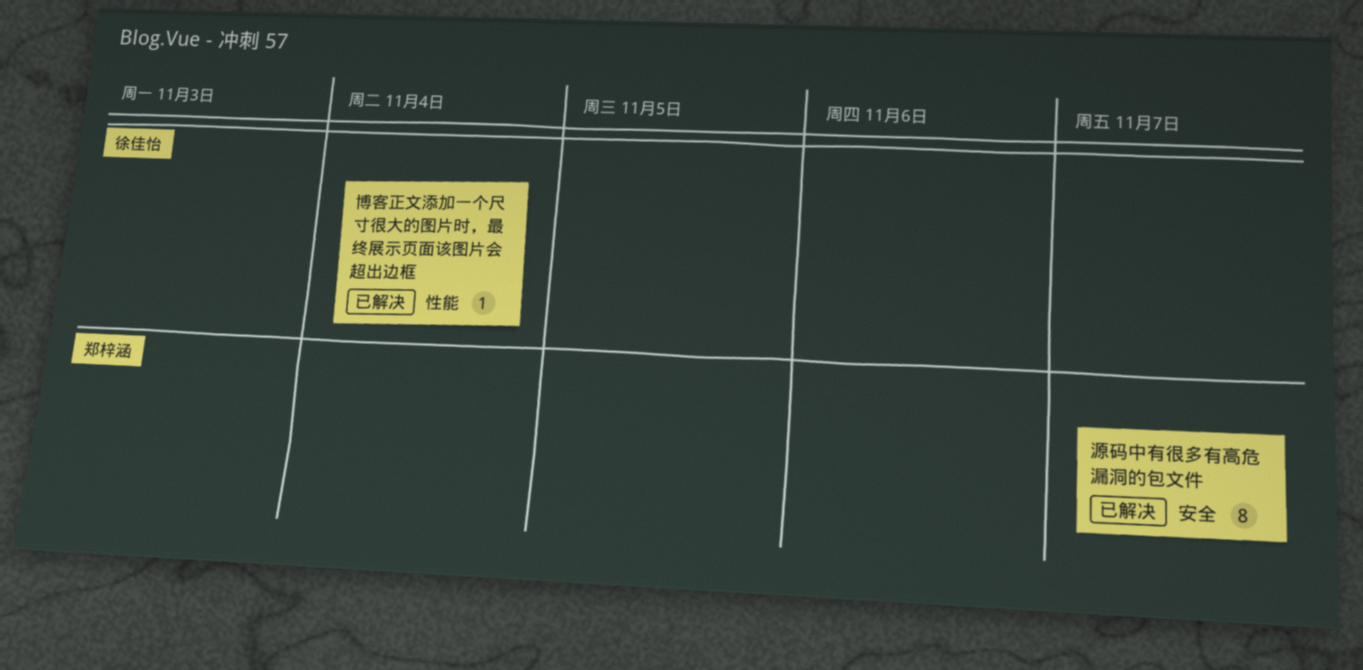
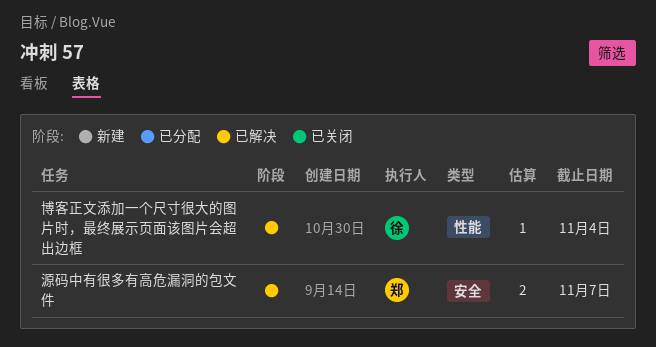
源码中有很多有高危漏洞的包文件, estimate: 8 -> 2

